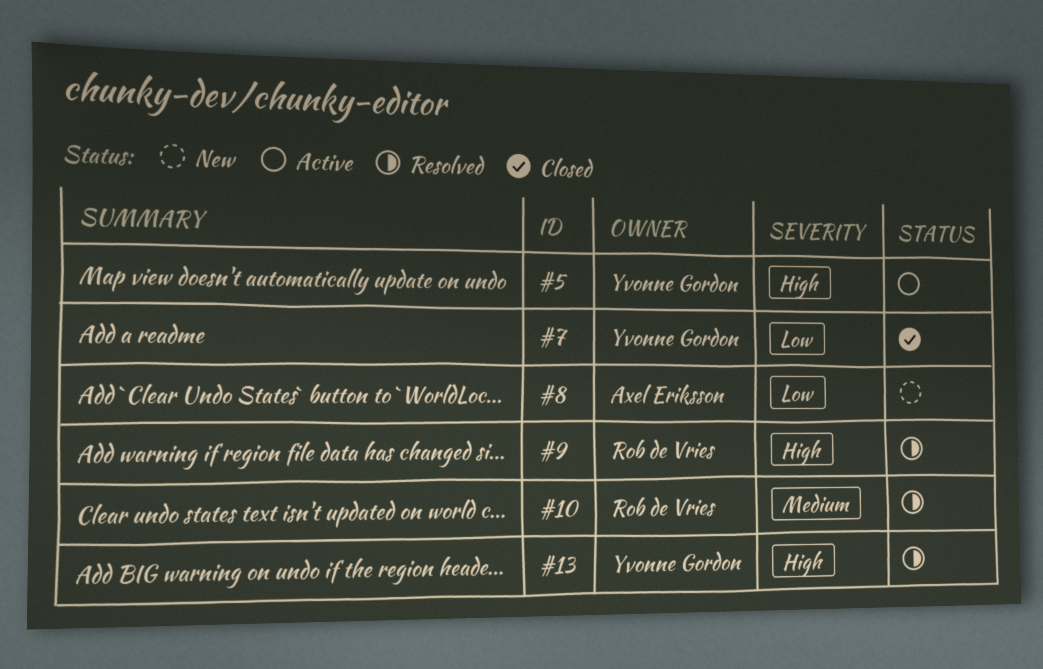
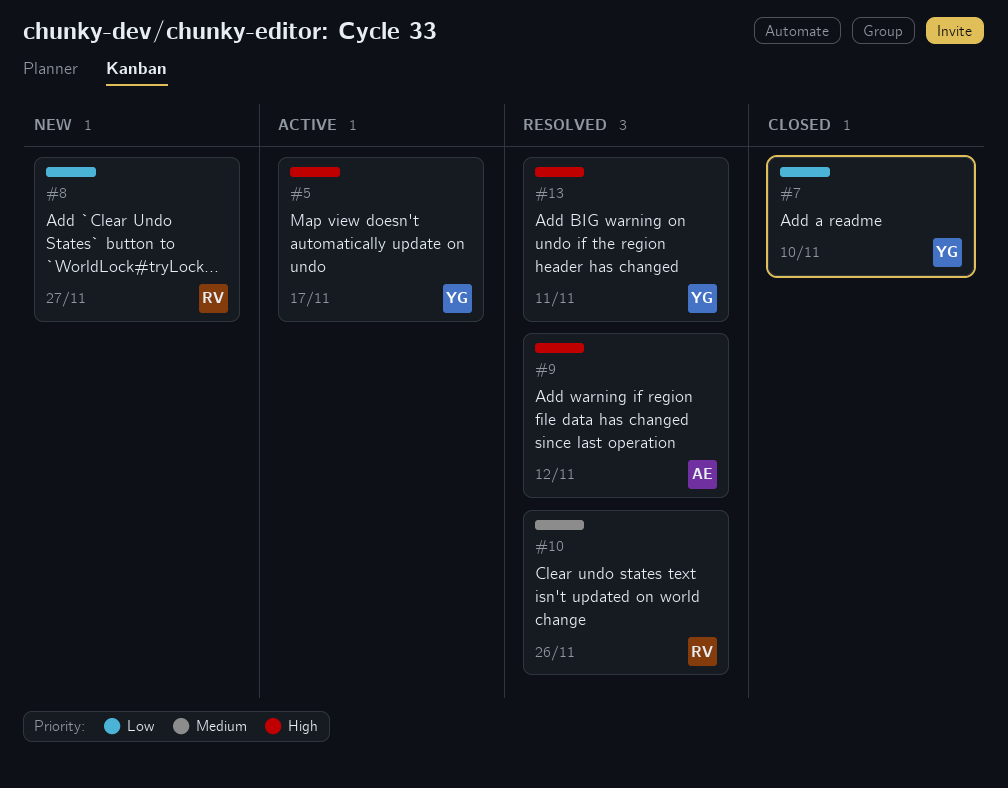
#8, owner: Axel Eriksson -> Rob de Vries
#9, owner: Rob de Vries -> Axel Eriksson

